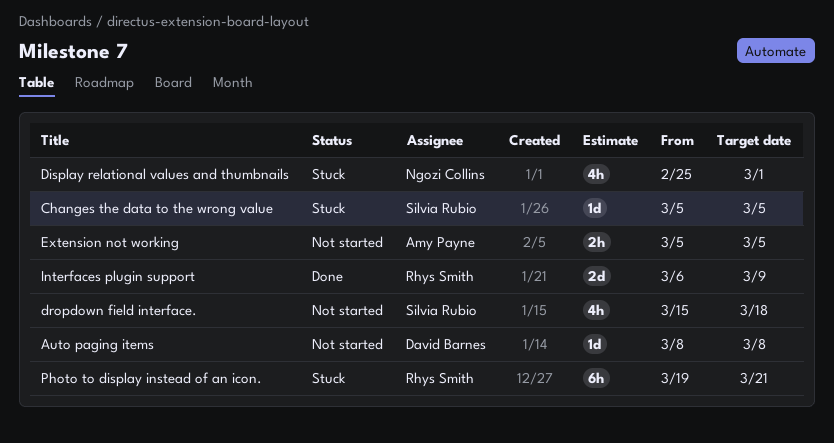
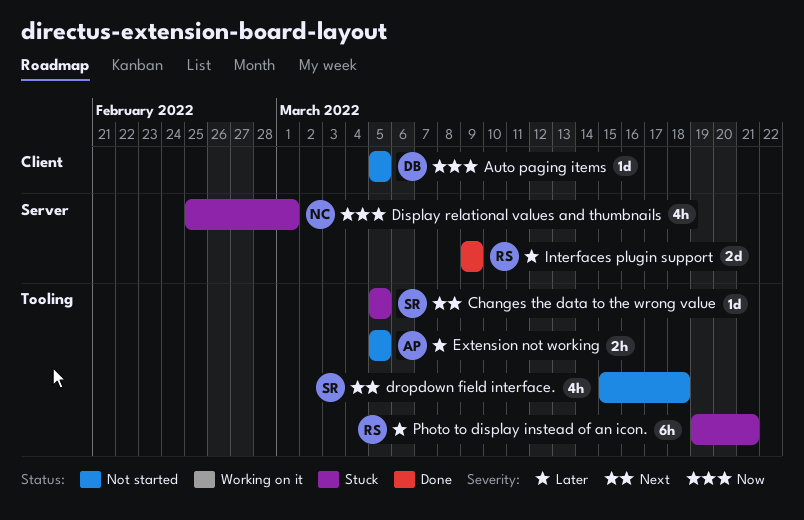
Auto paging items, start: Mar 8 -> Mar 5
Auto paging items, due: Mar 8 -> Mar 5
Interfaces plugin support, start: Mar 6 -> Mar 9

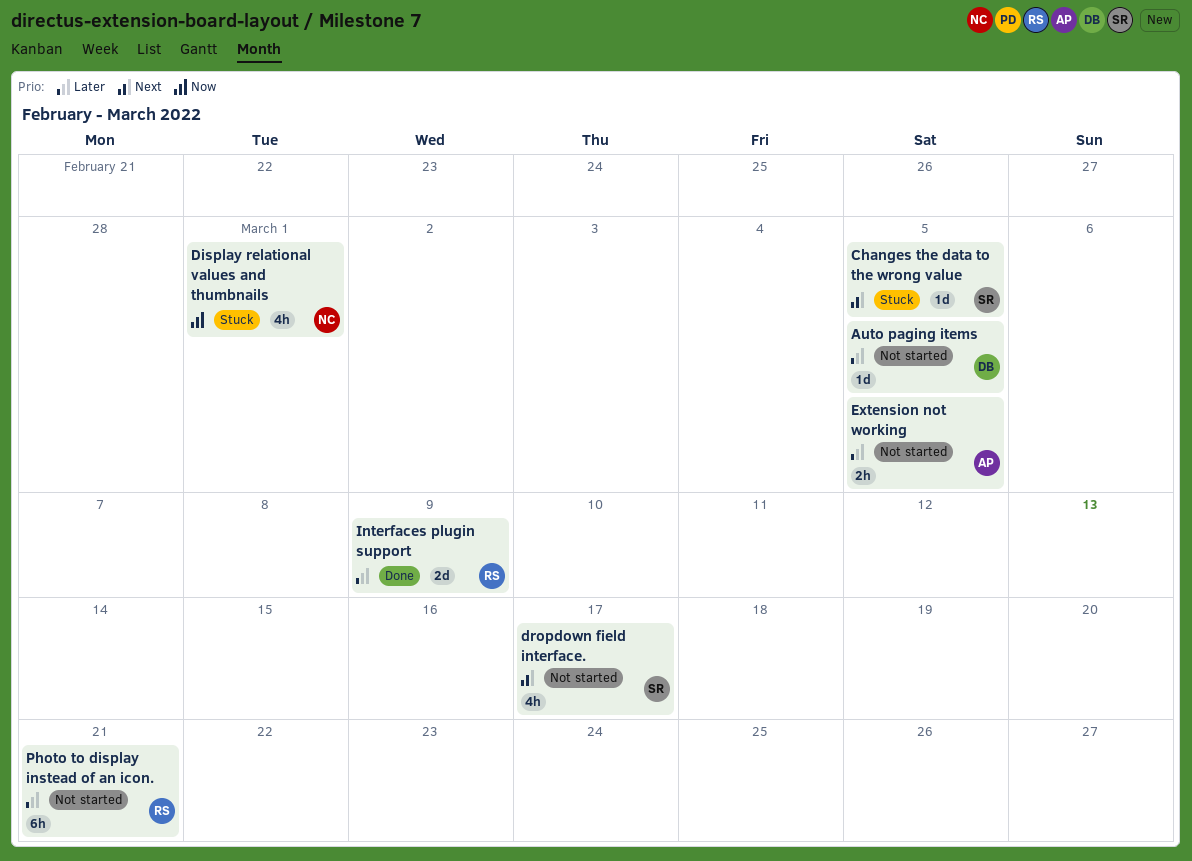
Auto paging items, priority: Now -> Later
dropdown field interface., due: Mar 18 -> Mar 17
Photo to display instead of an icon., status: Stuck -> Not started

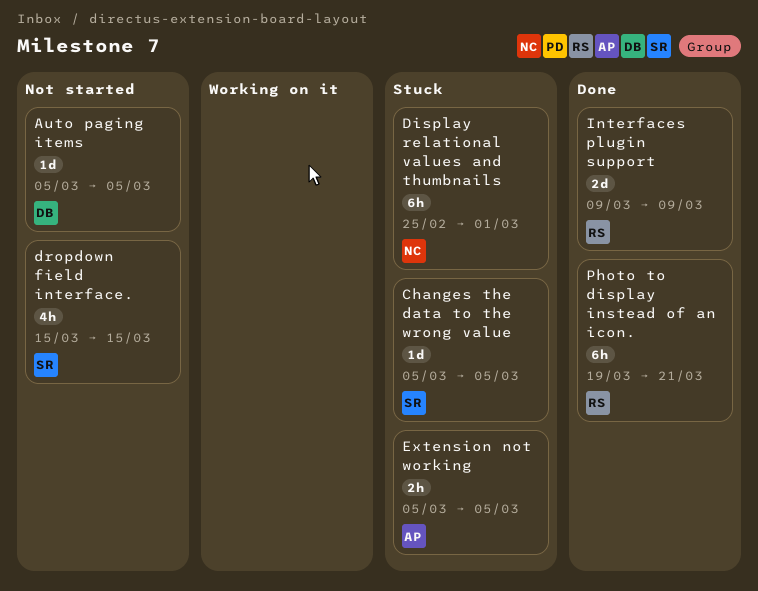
Display relational values and thumbnails, estimate: 4h -> 6h
dropdown field interface., due: Mar 17 -> Mar 15
Extension not working, status: Not started -> Stuck
Photo to display instead of an icon., status: Not started -> Done

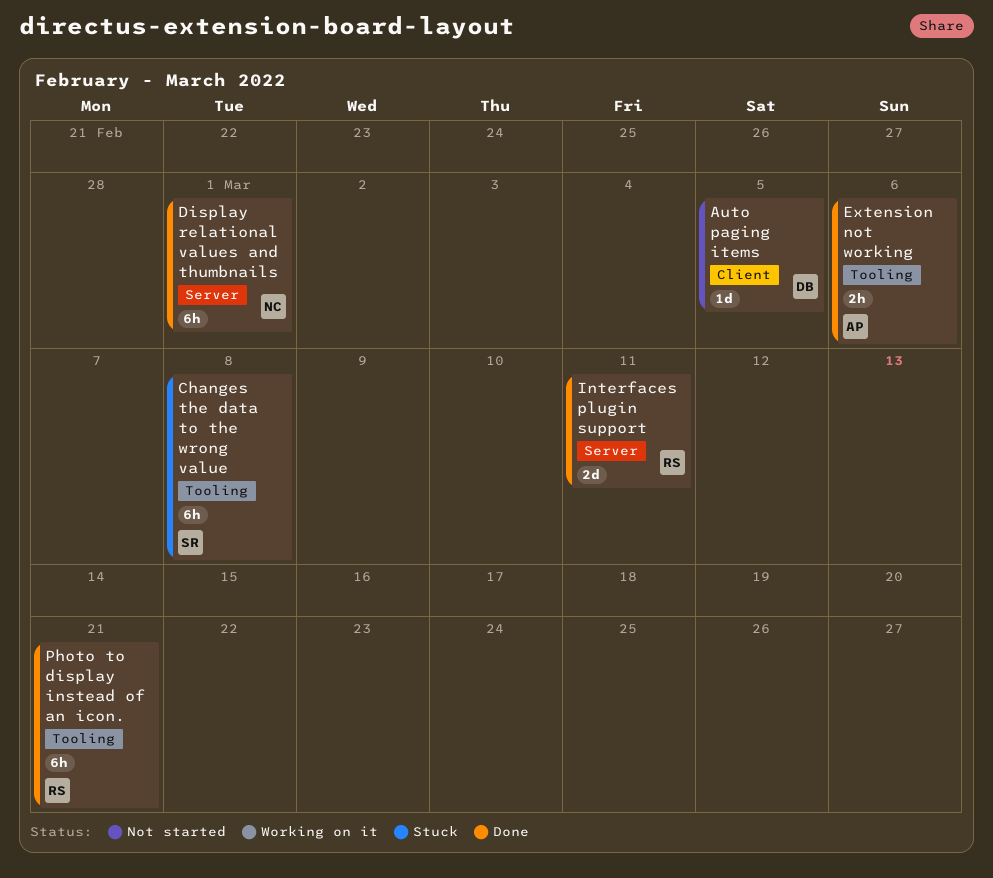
Changes the data to the wrong value, estimate: 1d -> 6h
Changes the data to the wrong value, due: Mar 5 -> Mar 8
Display relational values and thumbnails, status: Stuck -> Done
dropdown field interface.: present -> none
Extension not working, status: Stuck -> Done
Extension not working, due: Mar 5 -> Mar 6
Interfaces plugin support, due: Mar 9 -> Mar 11

